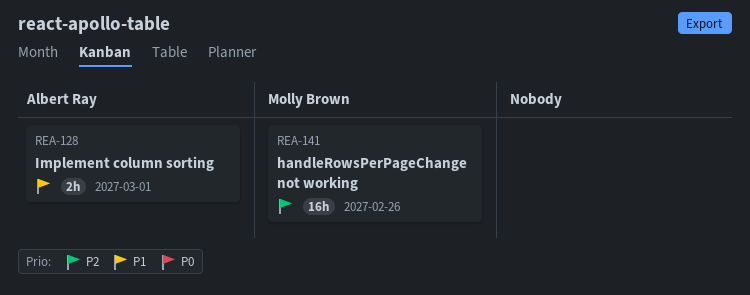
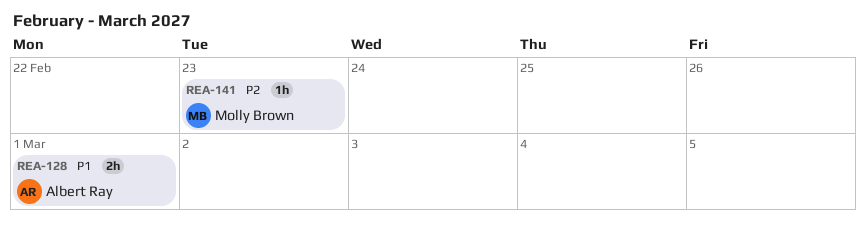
REA-141, estimate: 16h -> 1h
REA-141, due: Feb 26 -> Feb 23

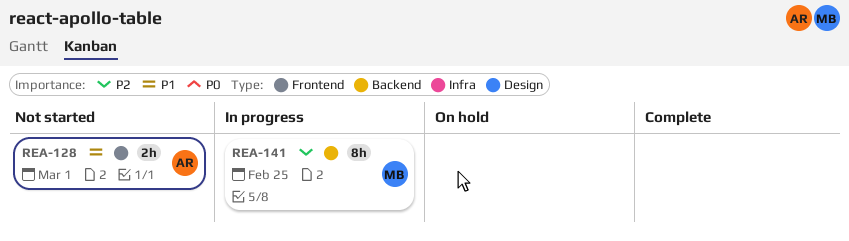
REA-141, estimate: 1h -> 8h
REA-141, due: Feb 23 -> Feb 25

